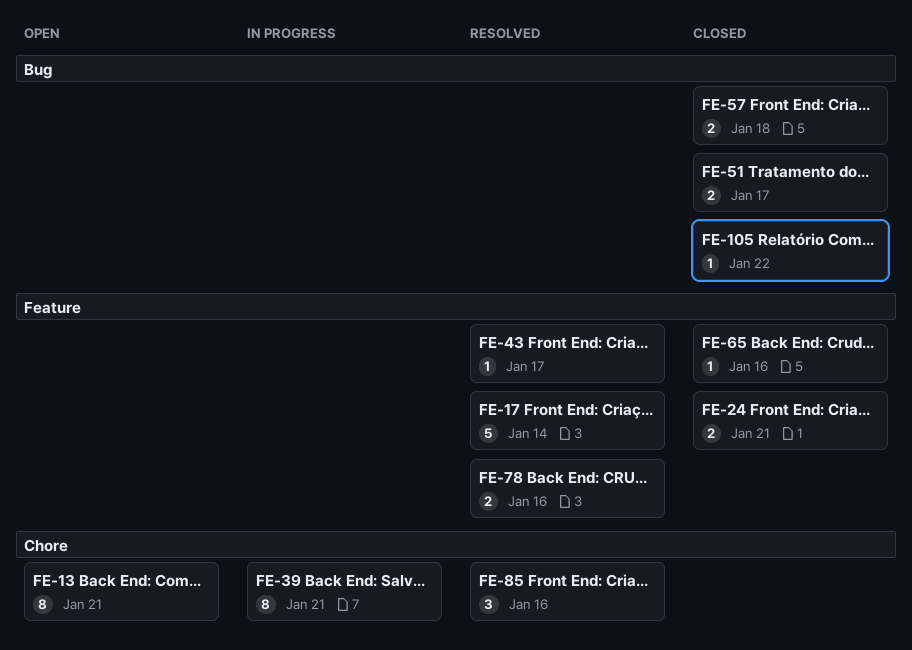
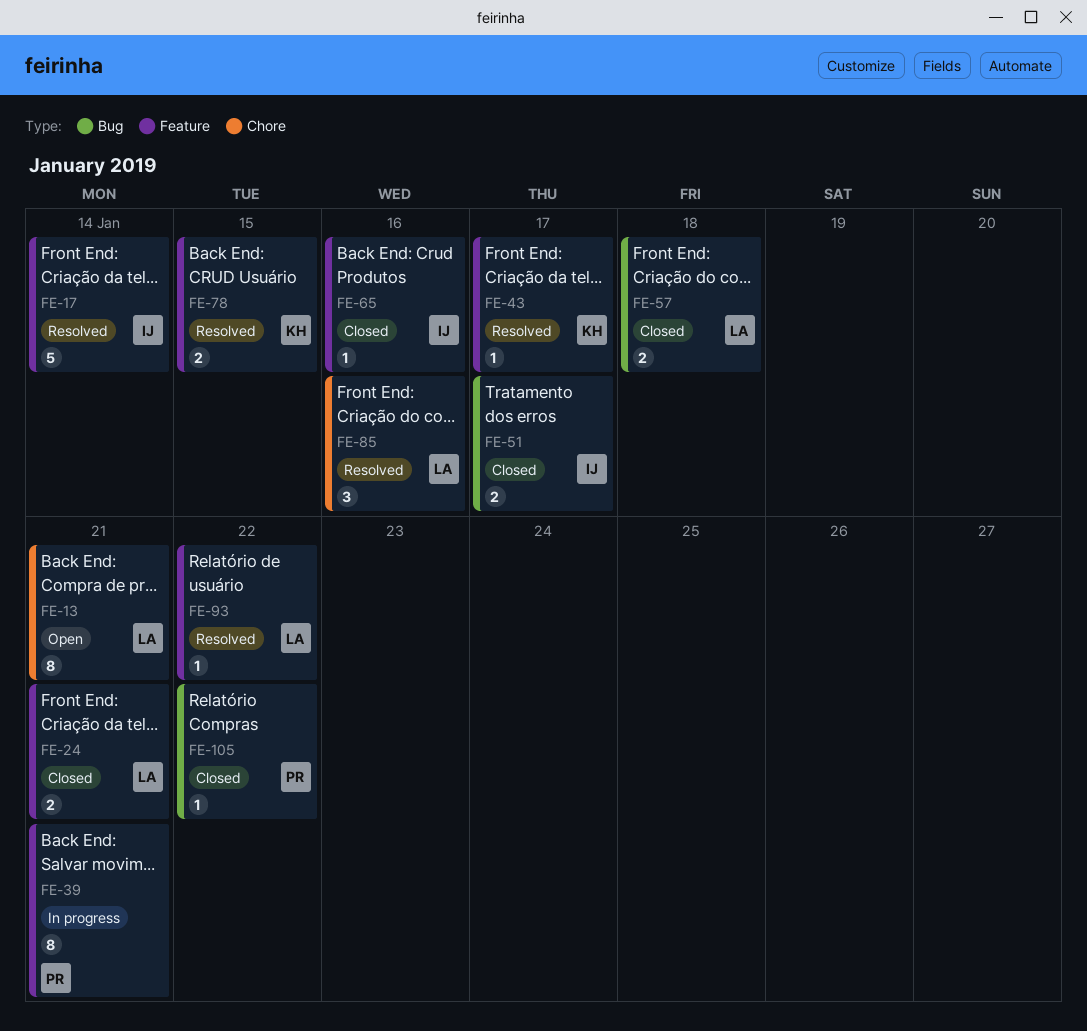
FE-39, label: Chore -> Feature
FE-78, due: Jan 16 -> Jan 15
FE-93: none -> present

